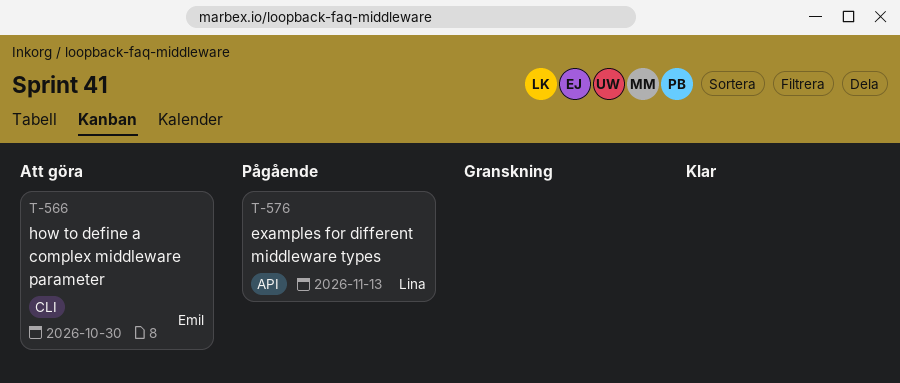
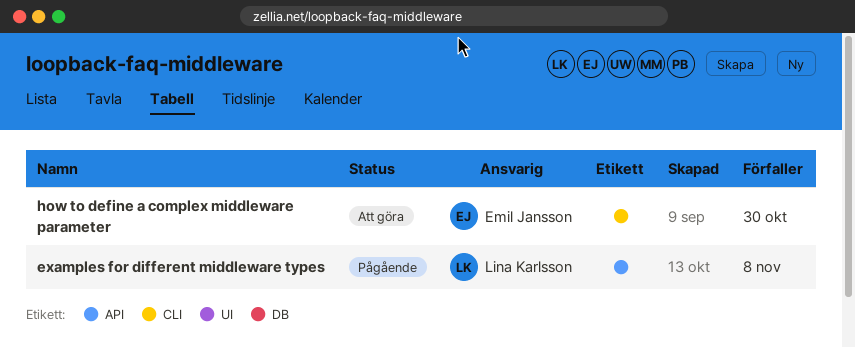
examples for different middleware types, due: Nov 13 -> Nov 8

